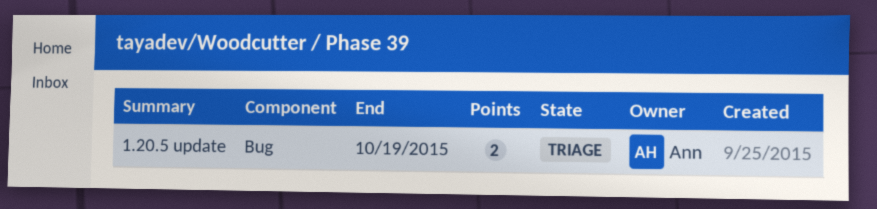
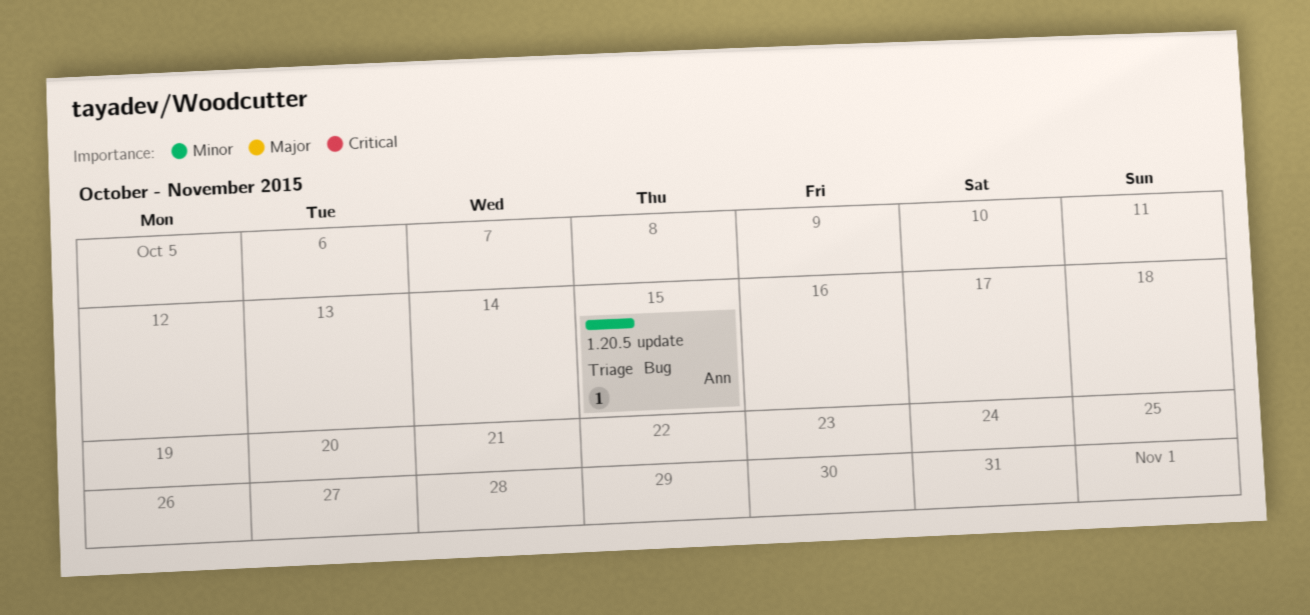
1.20.5 update, estimate: 2 -> 1
1.20.5 update, due: Oct 19 -> Oct 15

